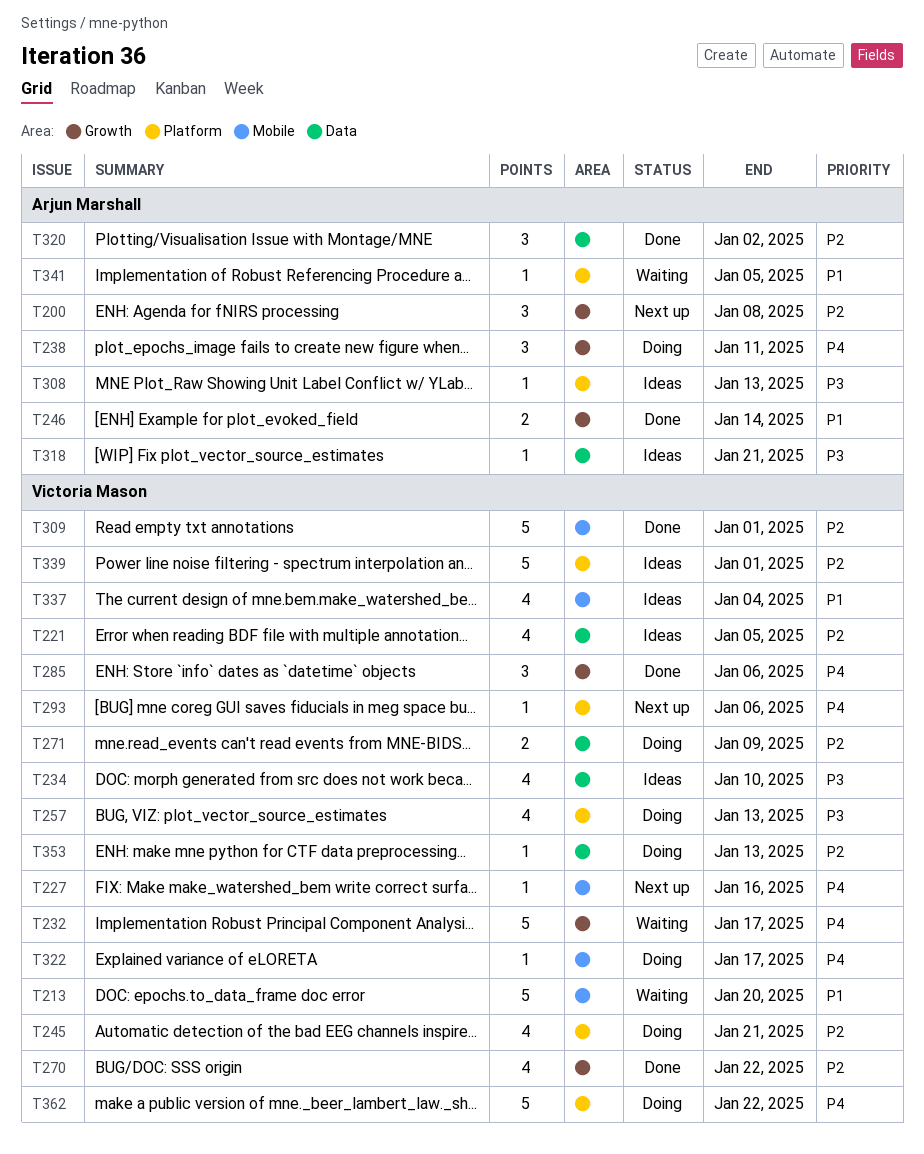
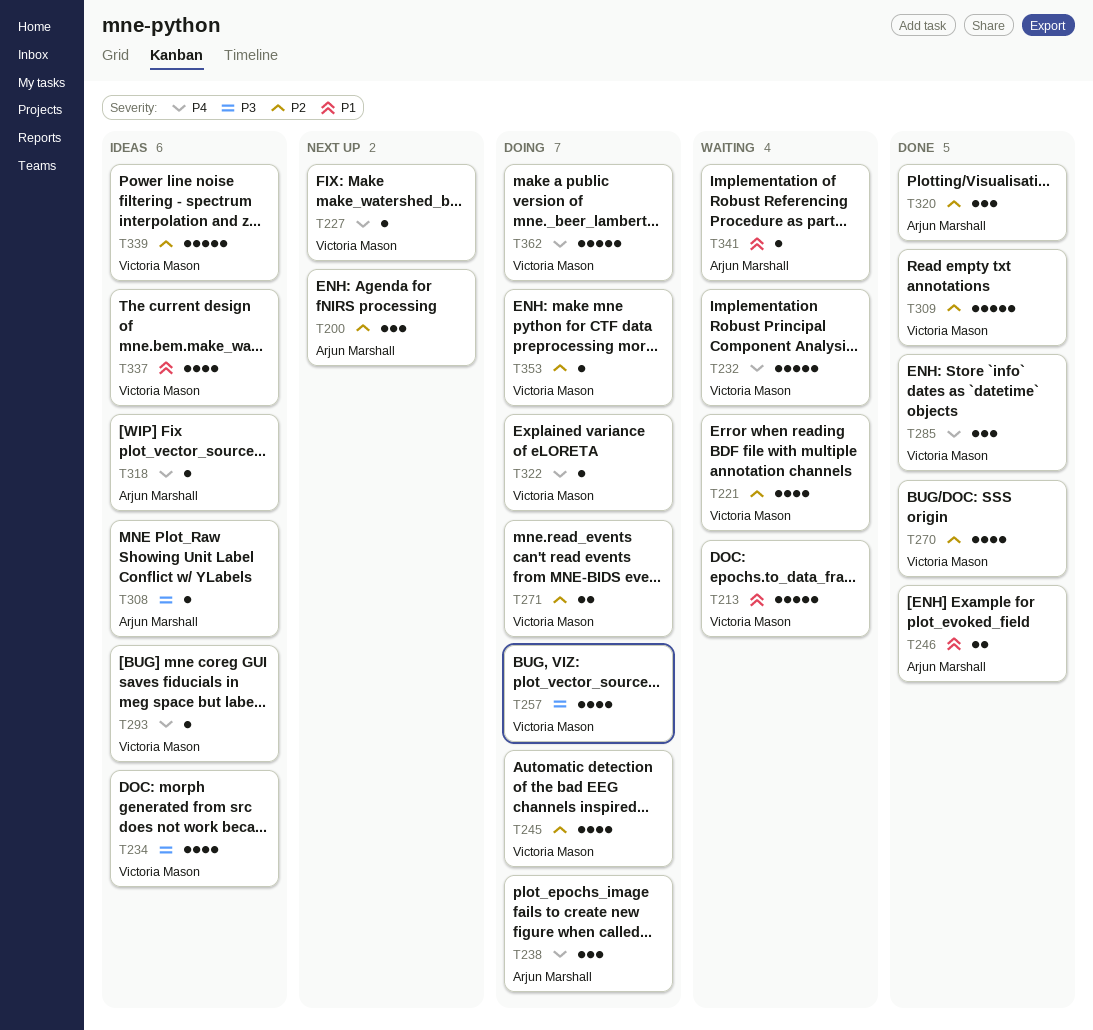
T221, status: Ideas -> Waiting
T293, status: Next up -> Ideas
T318, priority: P3 -> P4

